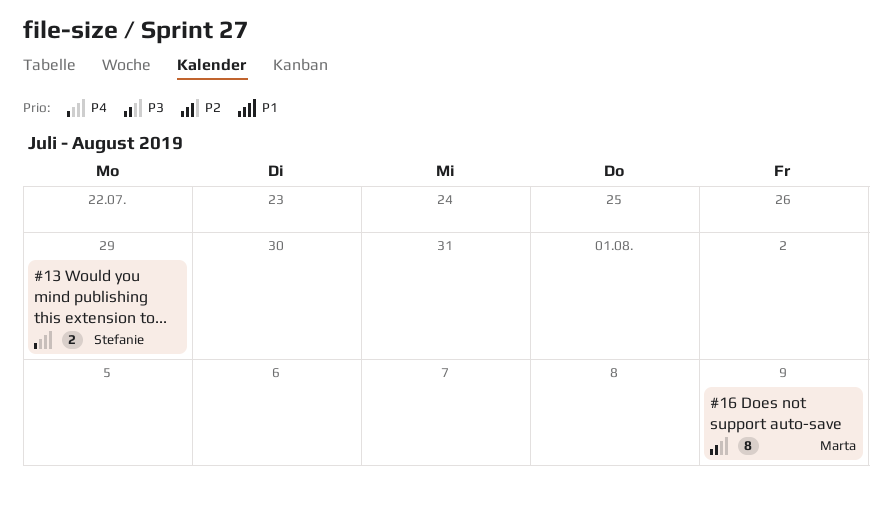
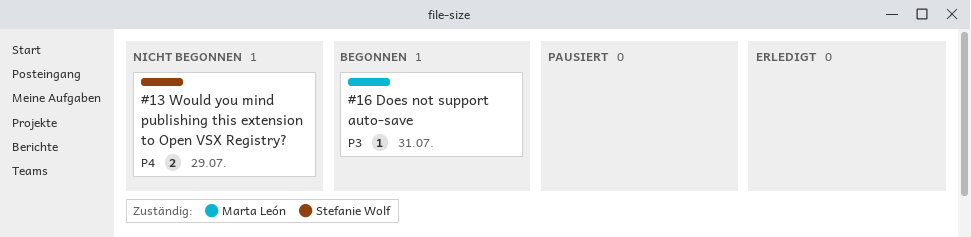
#16, estimate: 8 -> 1
#16, due: Aug 9 -> Jul 31

